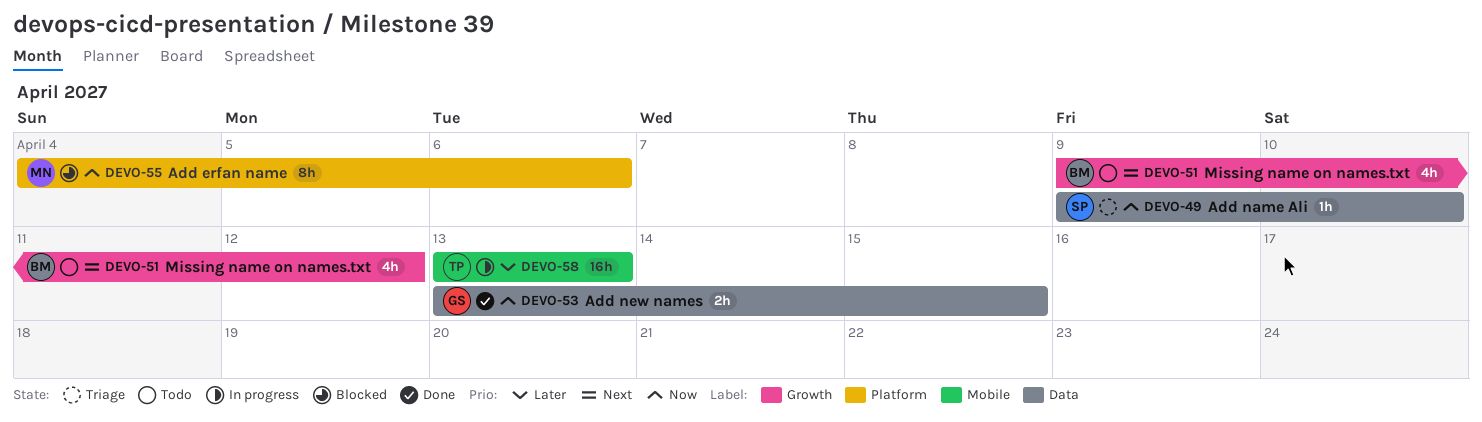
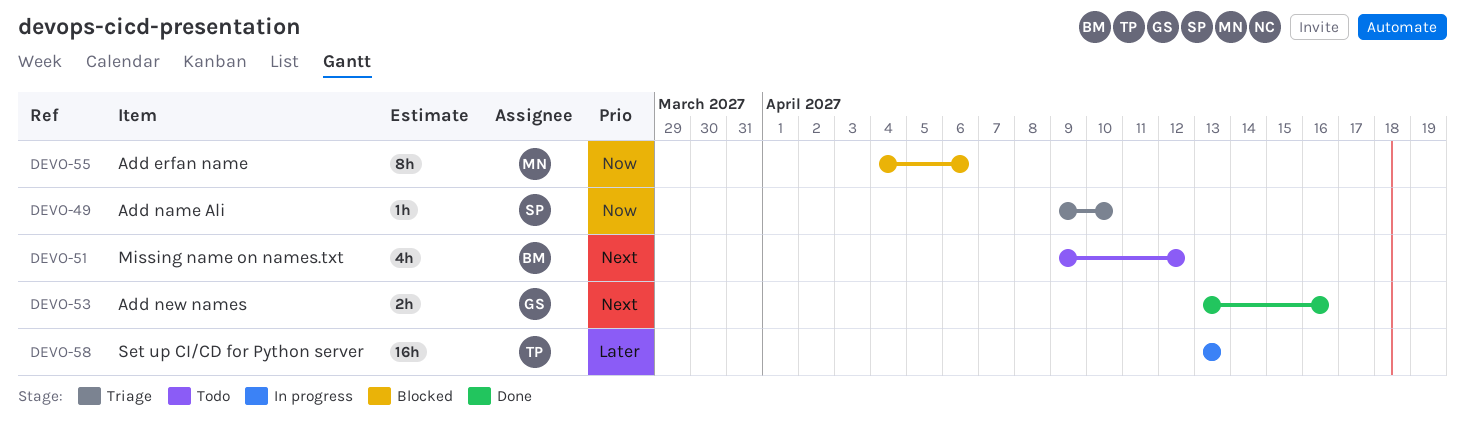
DEVO-53, priority: Now -> Next
DEVO-53, due: Apr 15 -> Apr 16

